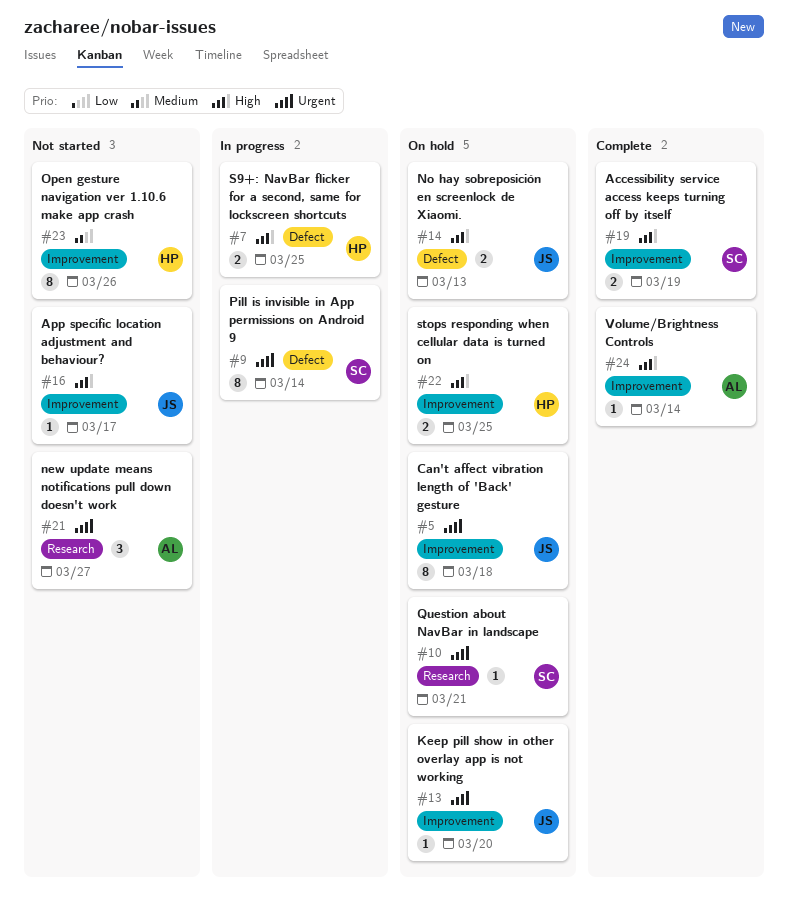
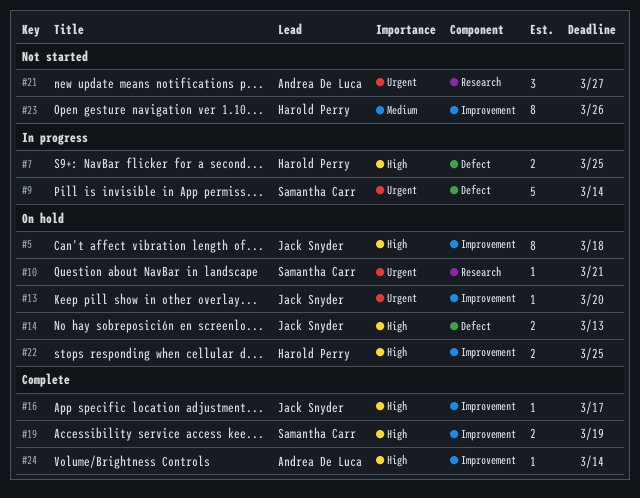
#5, priority: Urgent -> High
#9, estimate: 8 -> 5
#16, status: Not started -> Complete

